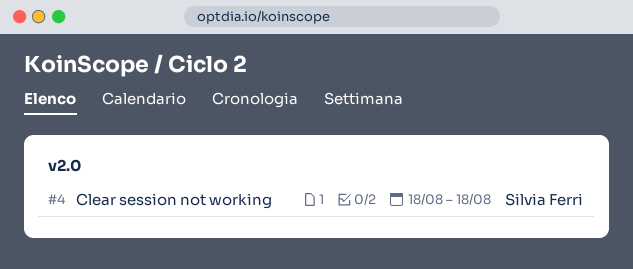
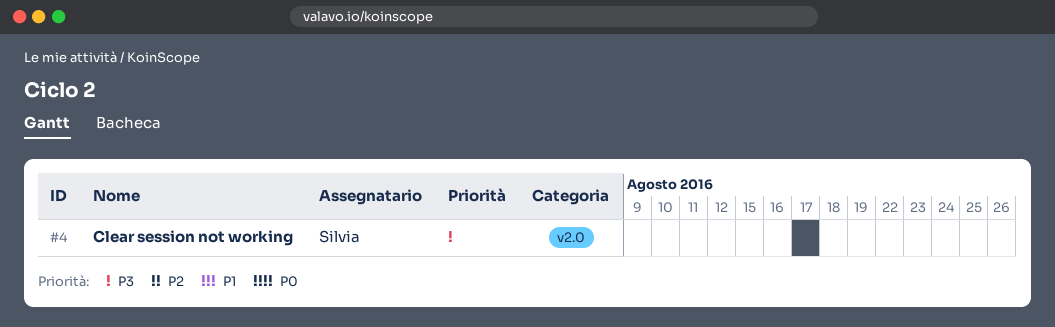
#4, start: Aug 18 -> Aug 17
#4, due: Aug 18 -> Aug 17

